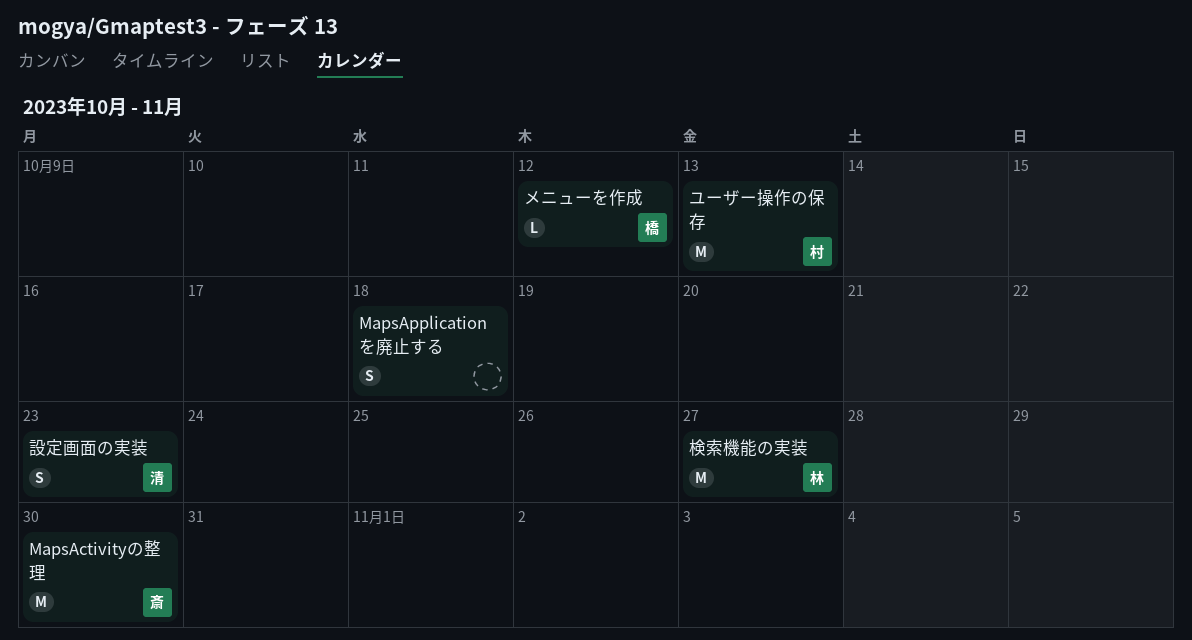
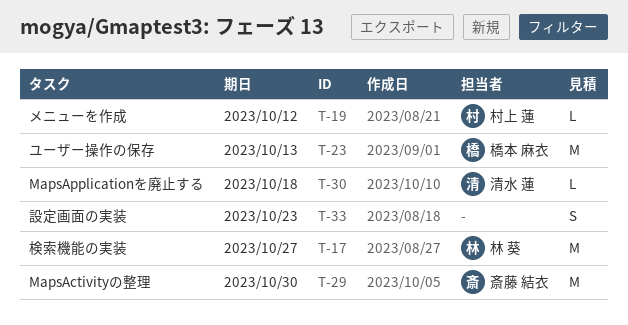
MapsApplicationを廃止する, owner: none -> 清水 蓮
MapsApplicationを廃止する, estimate: S -> L
メニューを作成, owner: 橋本 麻衣 -> 村上 蓮
ユーザー操作の保存, owner: 村上 蓮 -> 橋本 麻衣
設定画面の実装, owner: 清水 蓮 -> none

